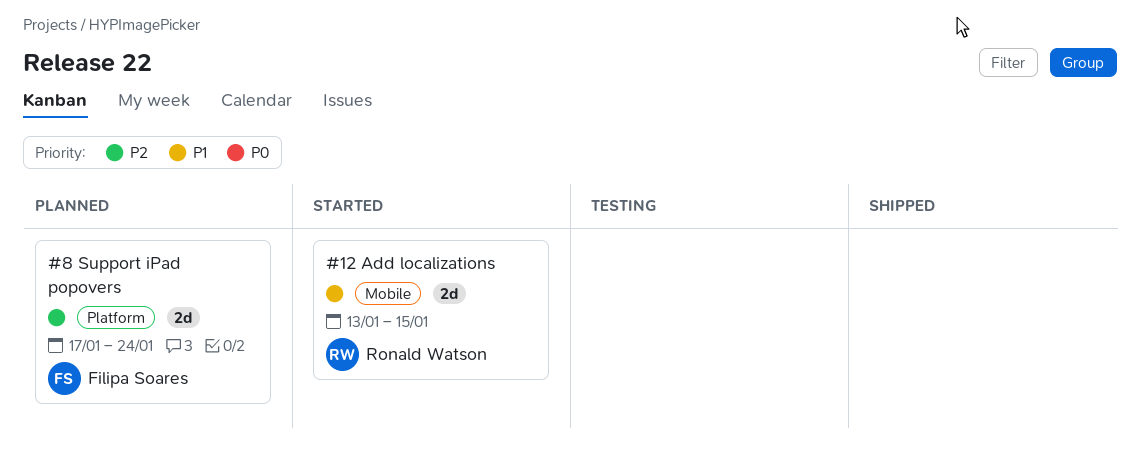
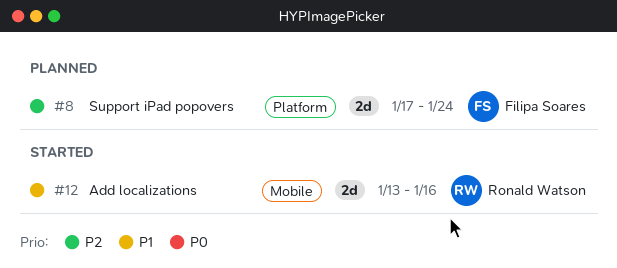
#12, due: Jan 15 -> Jan 16

